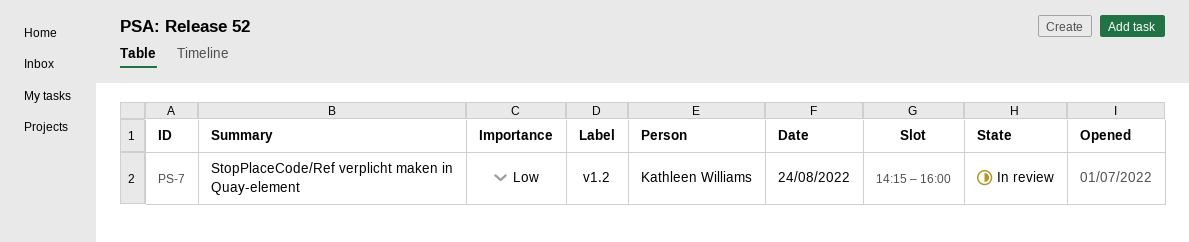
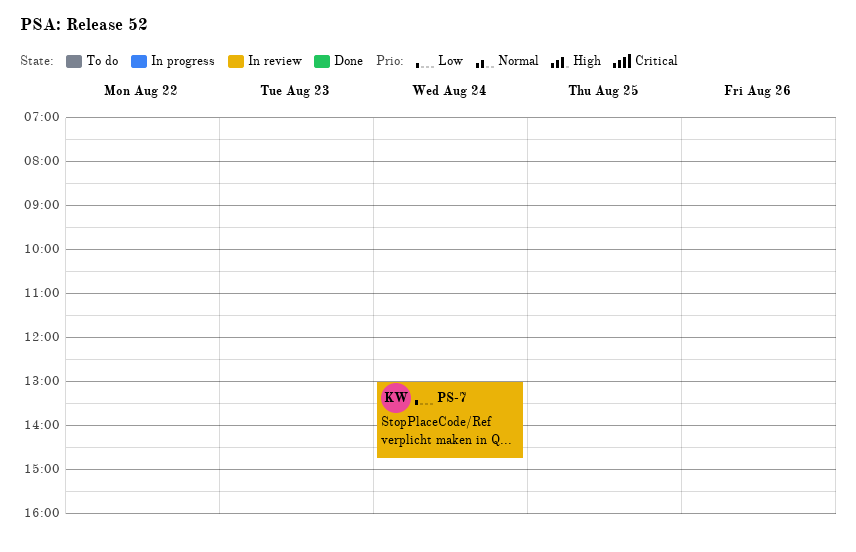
PS-7, begins: 14:15 -> 13:00
PS-7, ends: 16:00 -> 14:45

